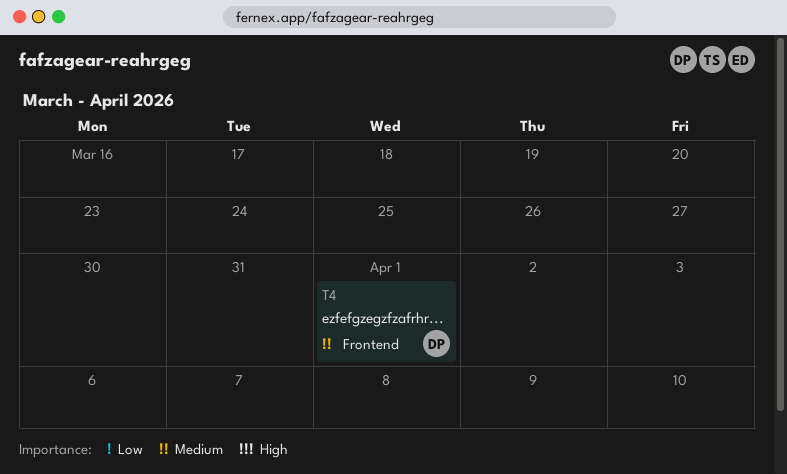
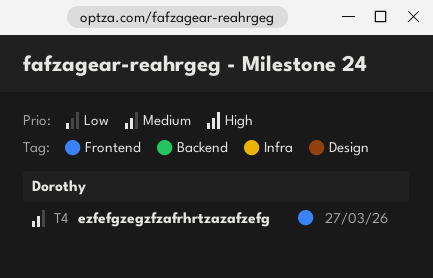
T4, due: Apr 1 -> Mar 27

